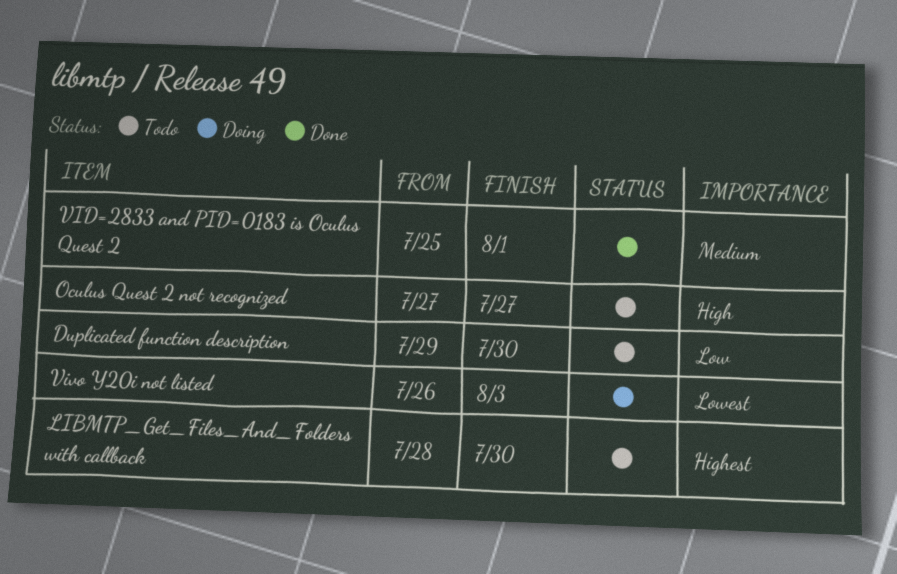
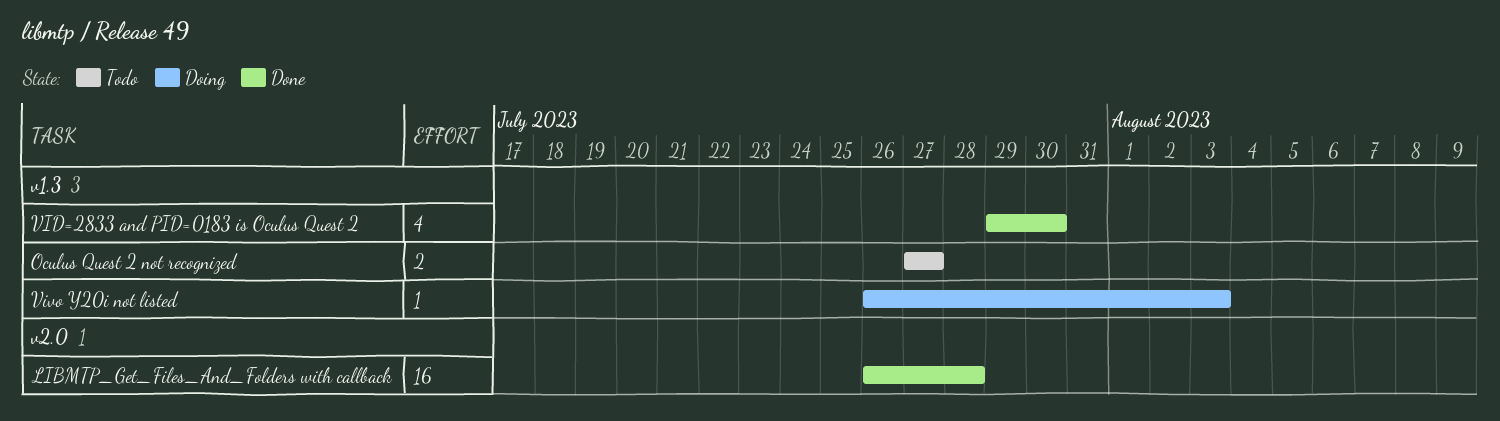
Duplicated function description: present -> none
LIBMTP_Get_Files_And_Folders with callback, status: Todo -> Done
LIBMTP_Get_Files_And_Folders with callback, start: Jul 28 -> Jul 26
LIBMTP_Get_Files_And_Folders with callback, due: Jul 30 -> Jul 28
VID=2833 and PID=0183 is Oculus Quest 2, start: Jul 25 -> Jul 29
VID=2833 and PID=0183 is Oculus Quest 2, due: Aug 1 -> Jul 30

